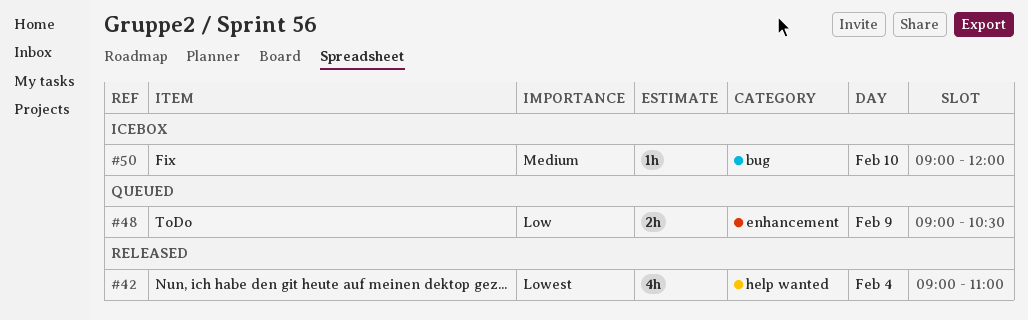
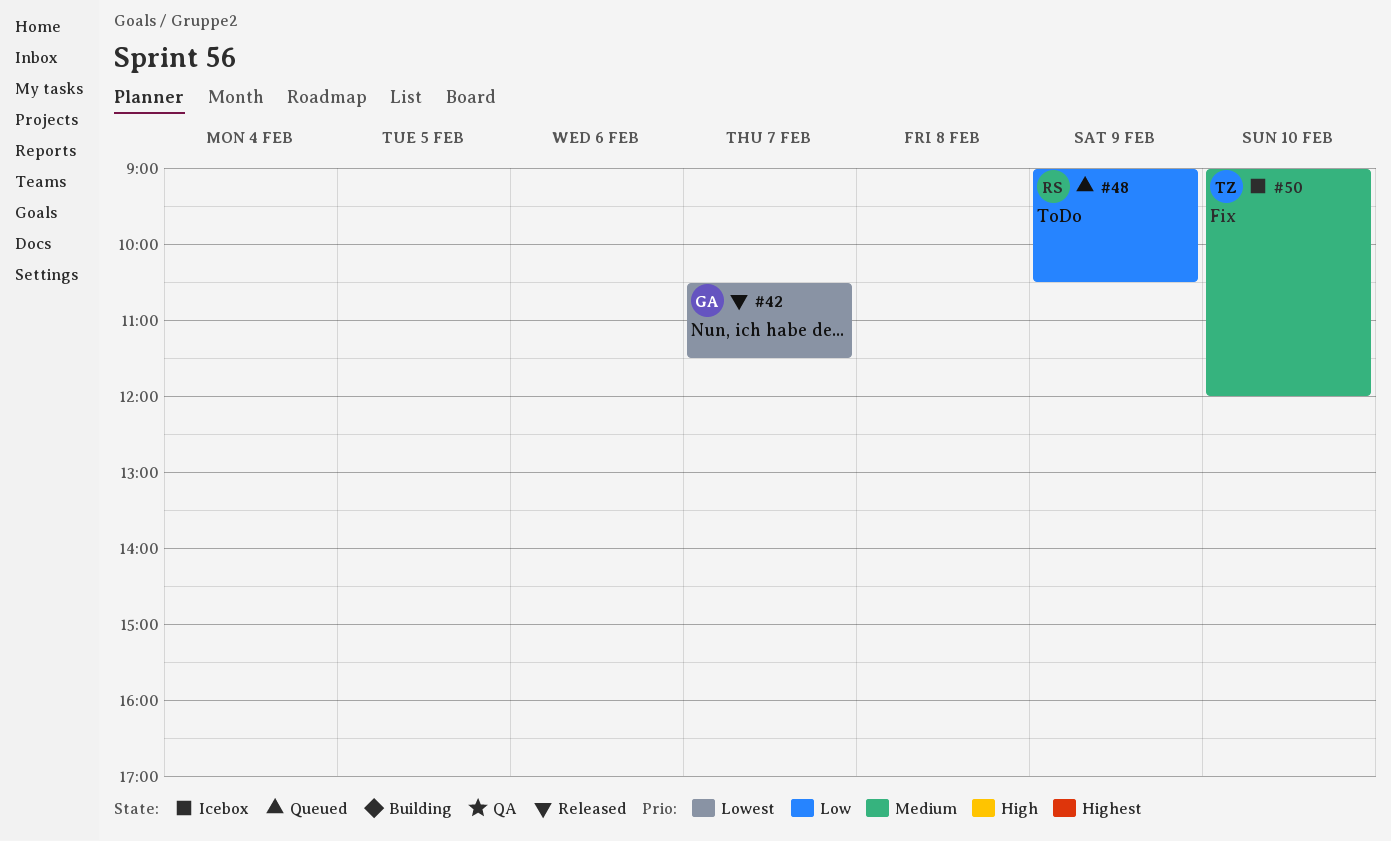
#42, day: Feb 4 -> Feb 7
#42, begins: 09:00 -> 10:30
#42, ends: 11:00 -> 11:30

